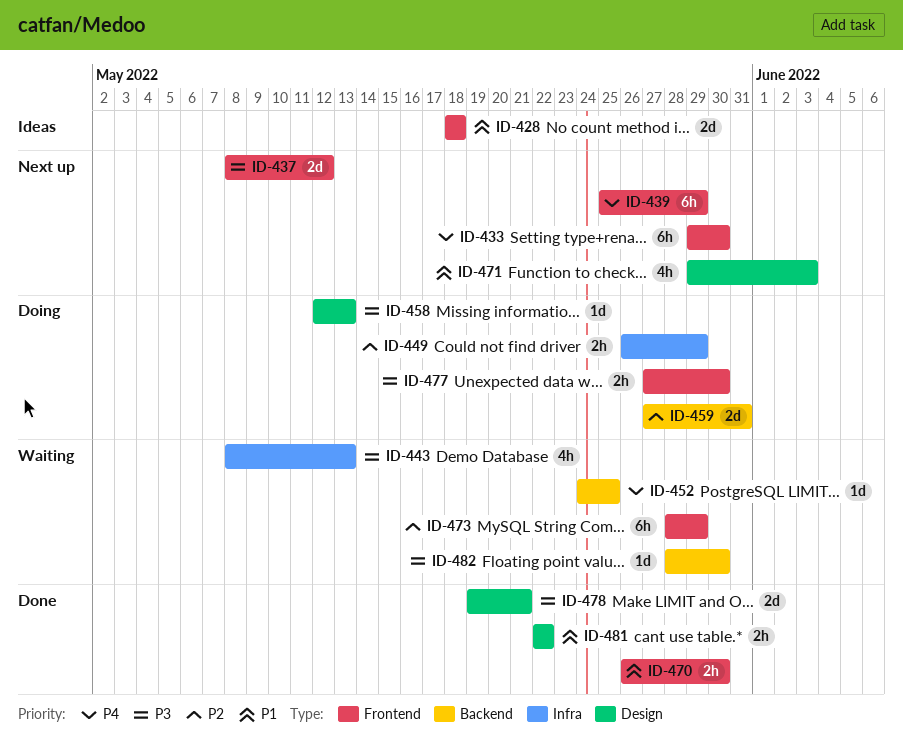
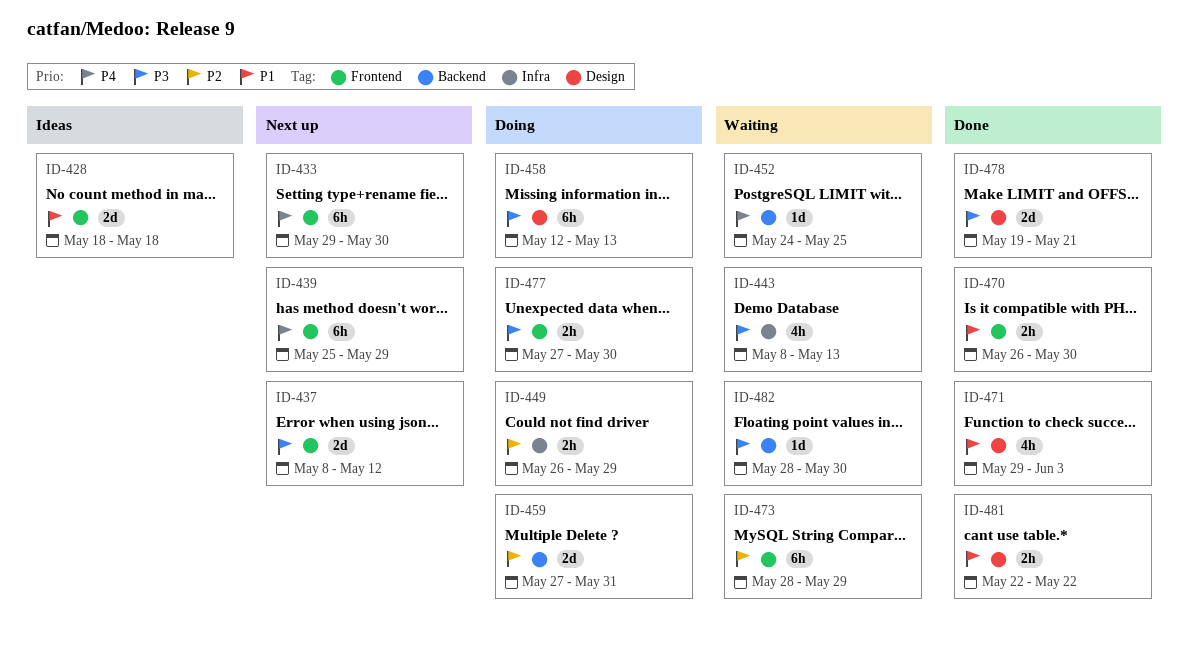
ID-458, estimate: 1d -> 6h
ID-471, status: Next up -> Done

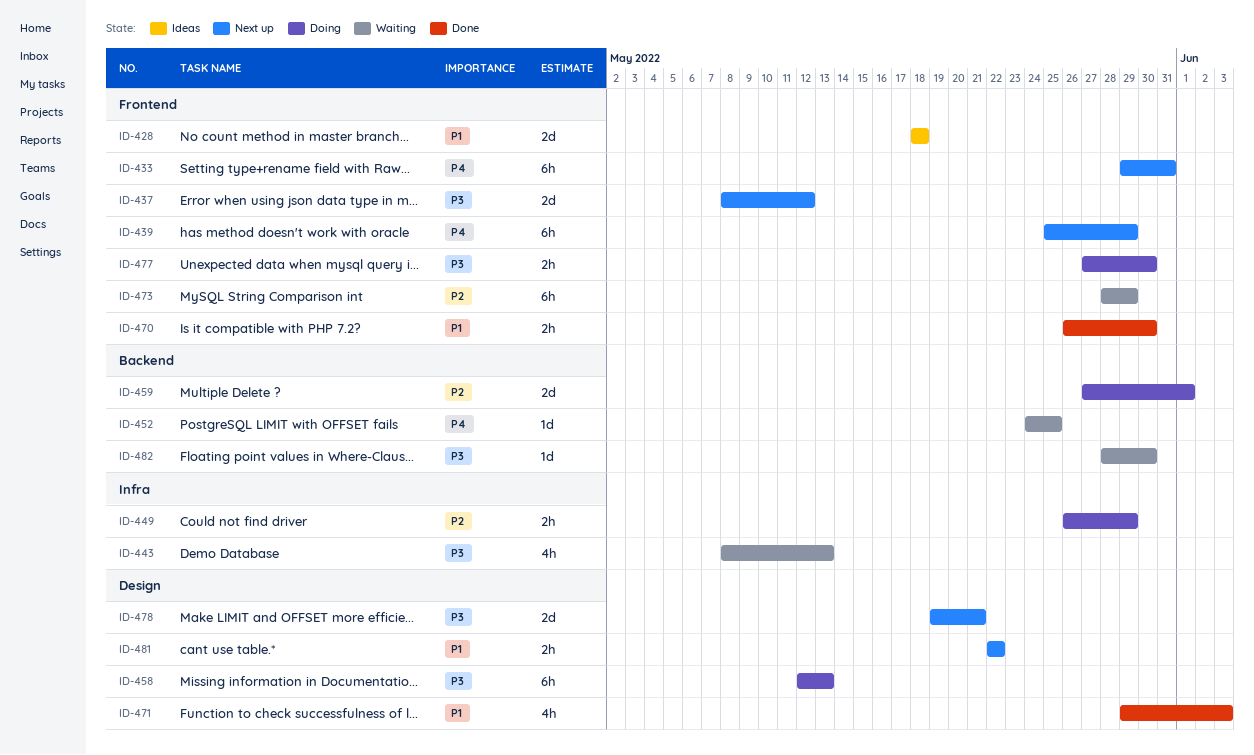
ID-433, due: May 30 -> May 31
ID-459, due: May 31 -> Jun 1
ID-478, status: Done -> Next up
ID-481, status: Done -> Next up

